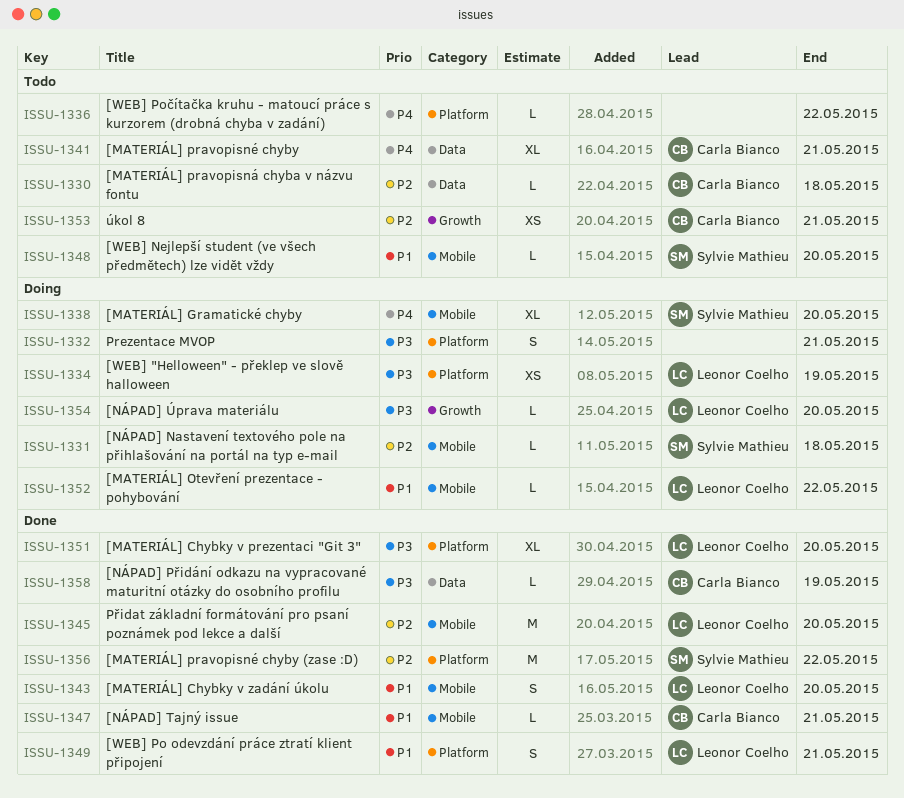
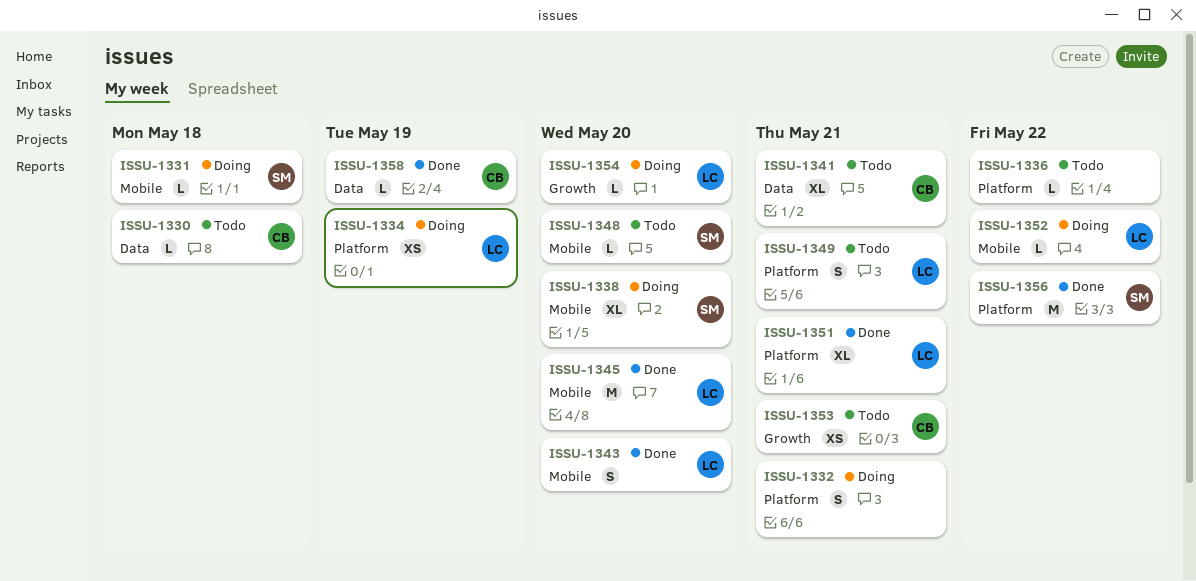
ISSU-1347: present -> none
ISSU-1349, status: Done -> Todo
ISSU-1351, due: May 20 -> May 21

